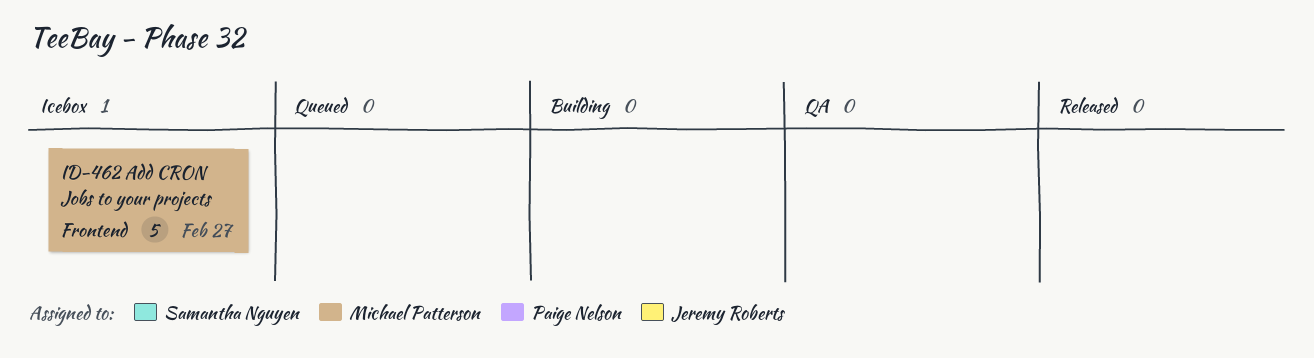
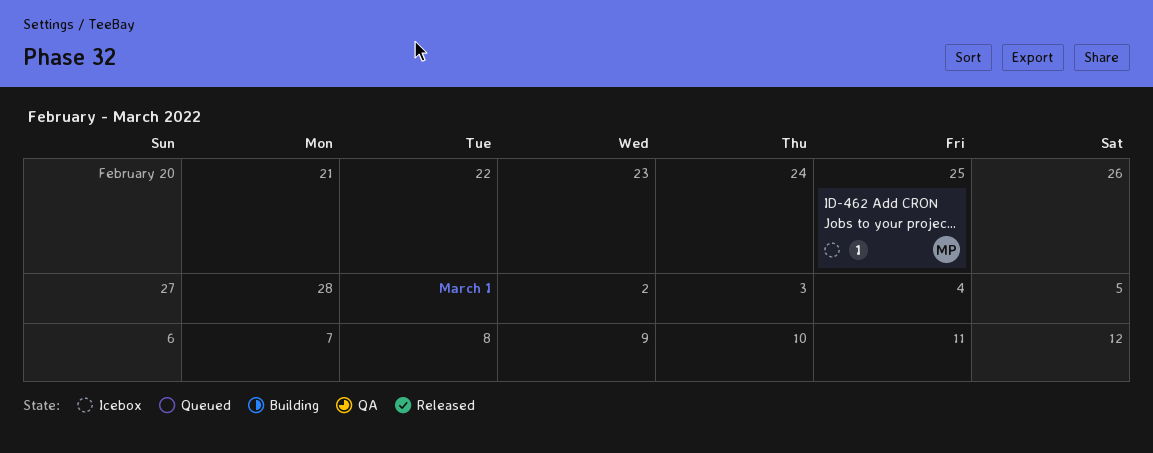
ID-462, estimate: 5 -> 1
ID-462, due: Feb 27 -> Feb 25

